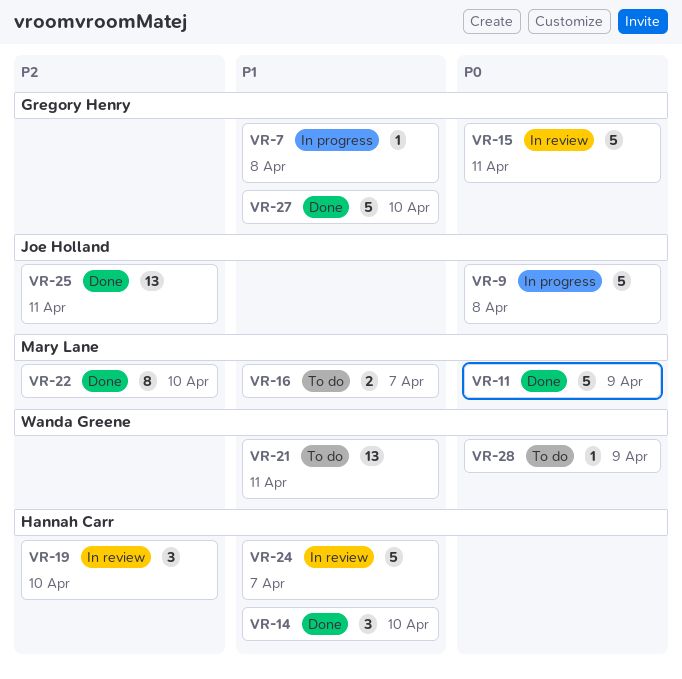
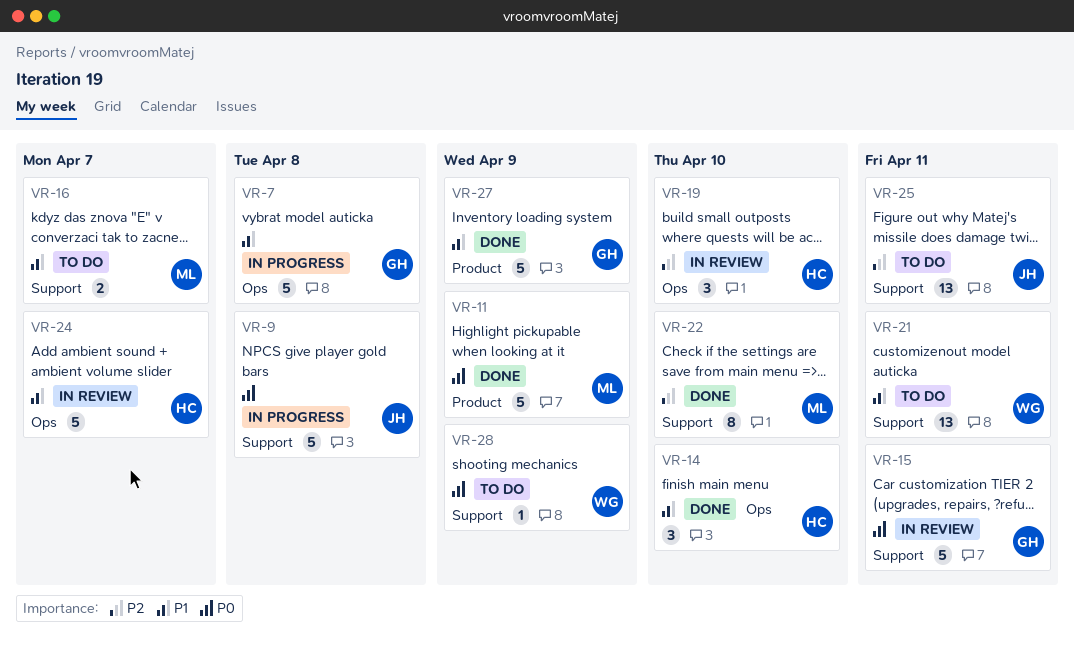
VR-7, estimate: 1 -> 5
VR-25, status: Done -> To do
VR-27, due: Apr 10 -> Apr 9

